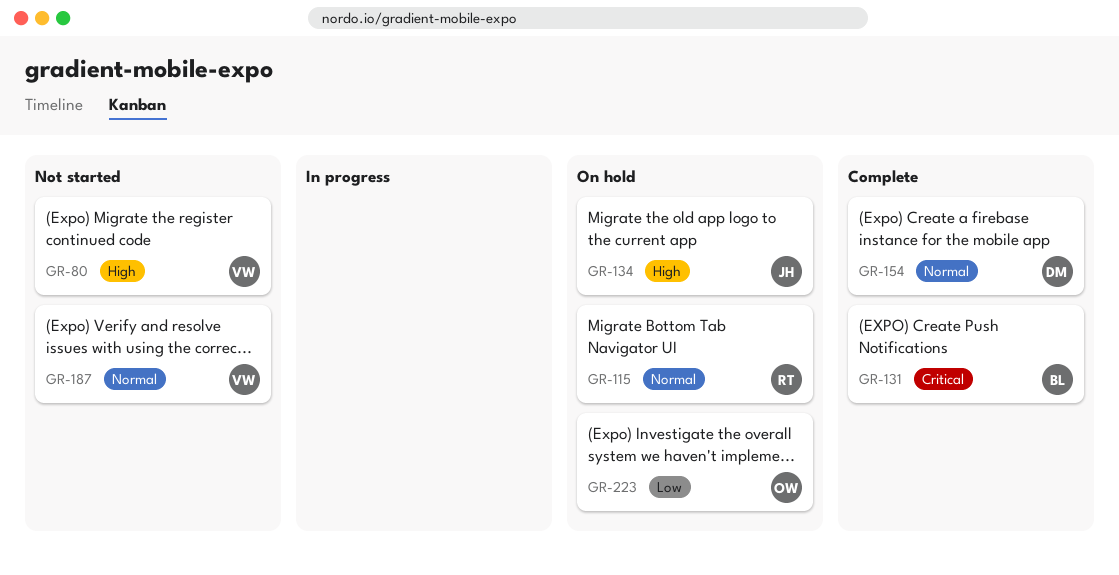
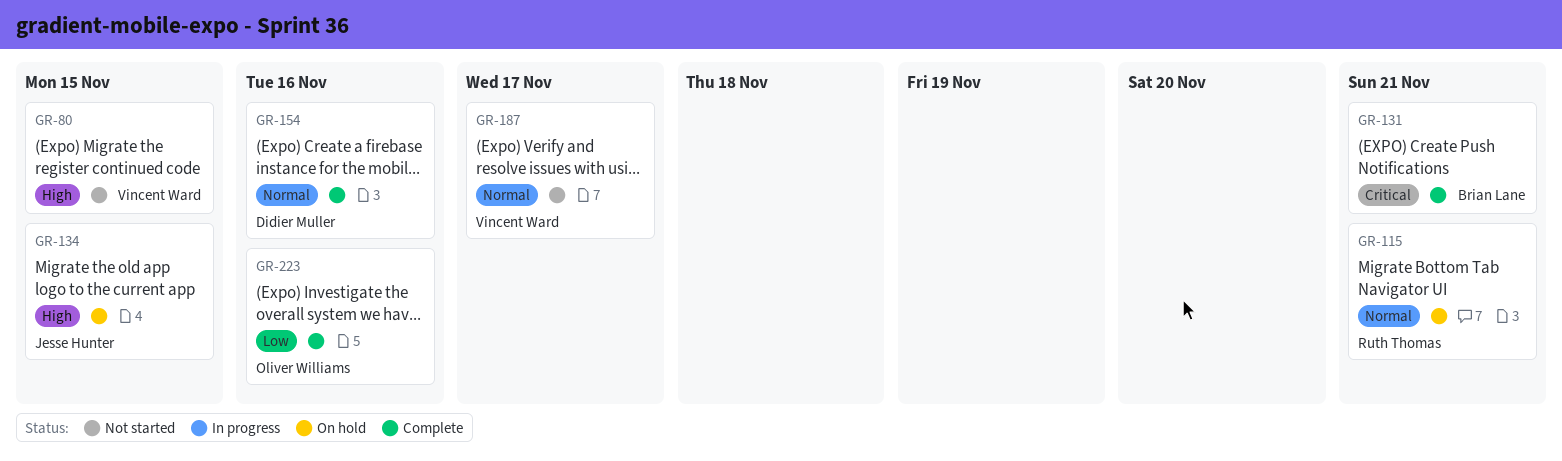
GR-223, status: On hold -> Complete

